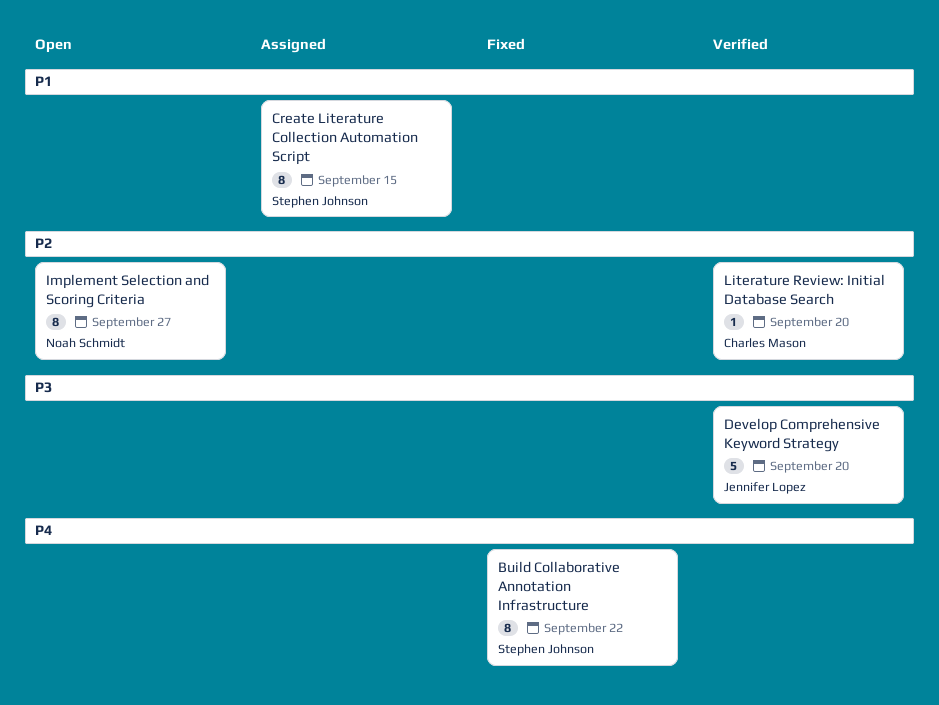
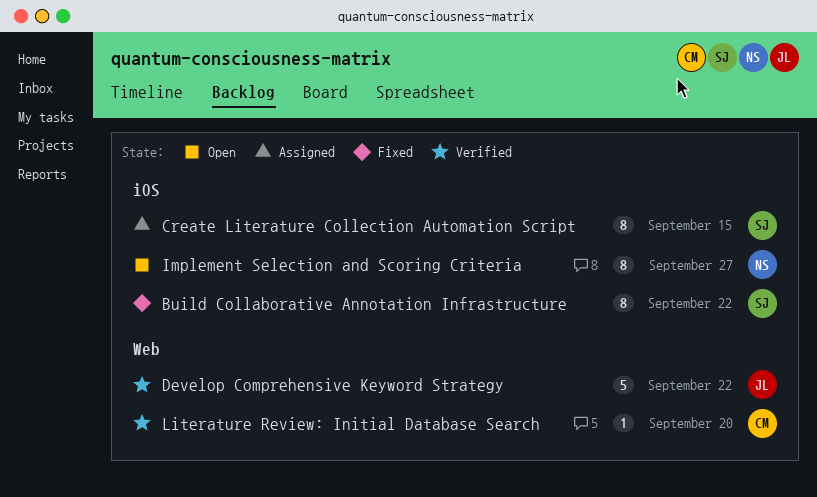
Develop Comprehensive Keyword Strategy, due: Sep 20 -> Sep 22

